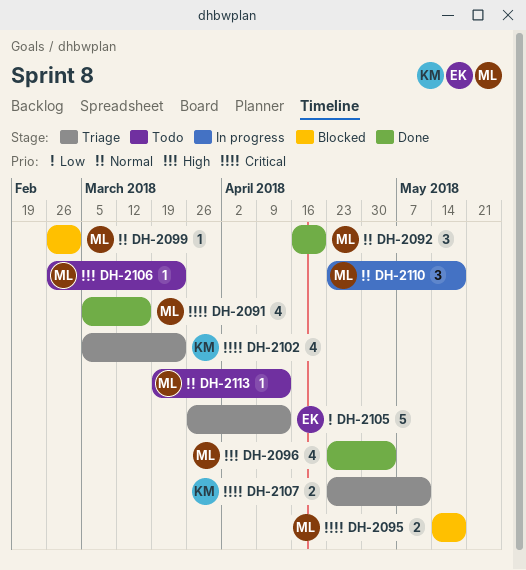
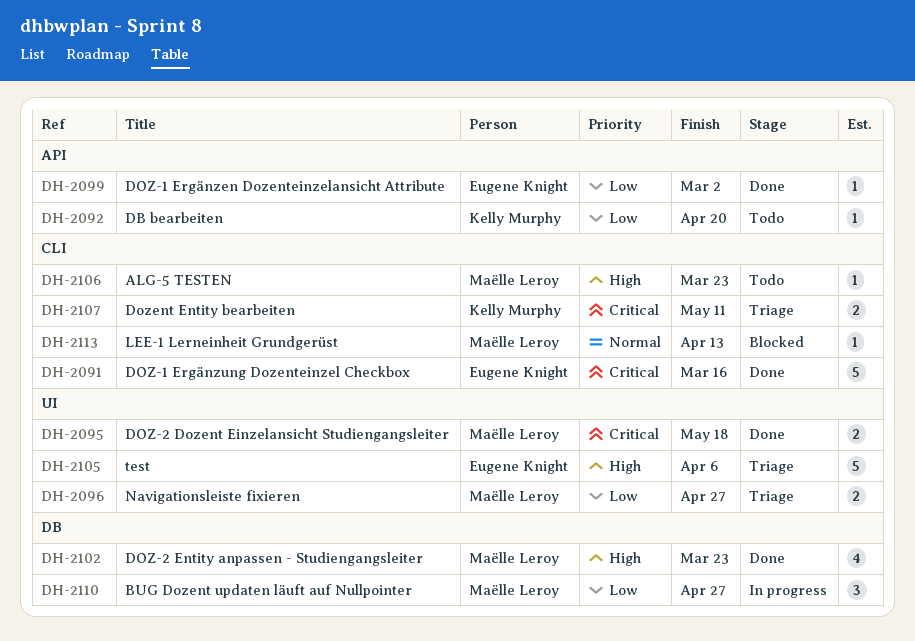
DH-2091, owner: Maëlle Leroy -> Eugene Knight
DH-2091, estimate: 4 -> 5
DH-2092, status: Done -> Todo
DH-2092, owner: Maëlle Leroy -> Kelly Murphy
DH-2092, priority: Normal -> Low
DH-2092, estimate: 3 -> 1
DH-2095, status: Blocked -> Done
DH-2096, status: Done -> Triage
DH-2096, priority: High -> Low
DH-2096, estimate: 4 -> 2
DH-2096, due: May 4 -> Apr 27
DH-2099, status: Blocked -> Done
DH-2099, owner: Maëlle Leroy -> Eugene Knight
DH-2099, priority: Normal -> Low
DH-2102, status: Triage -> Done
DH-2102, owner: Kelly Murphy -> Maëlle Leroy
DH-2102, priority: Critical -> High
DH-2105, priority: Low -> High
DH-2105, due: Apr 13 -> Apr 6
DH-2110, priority: Normal -> Low
DH-2110, due: May 18 -> Apr 27
DH-2113, status: Todo -> Blocked

